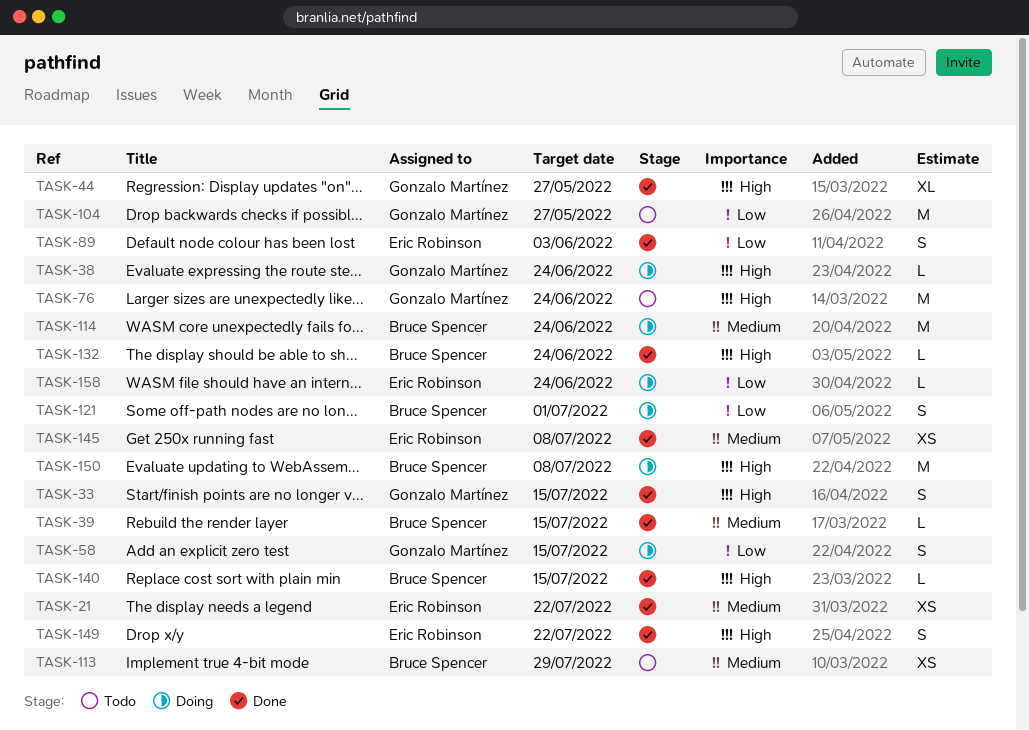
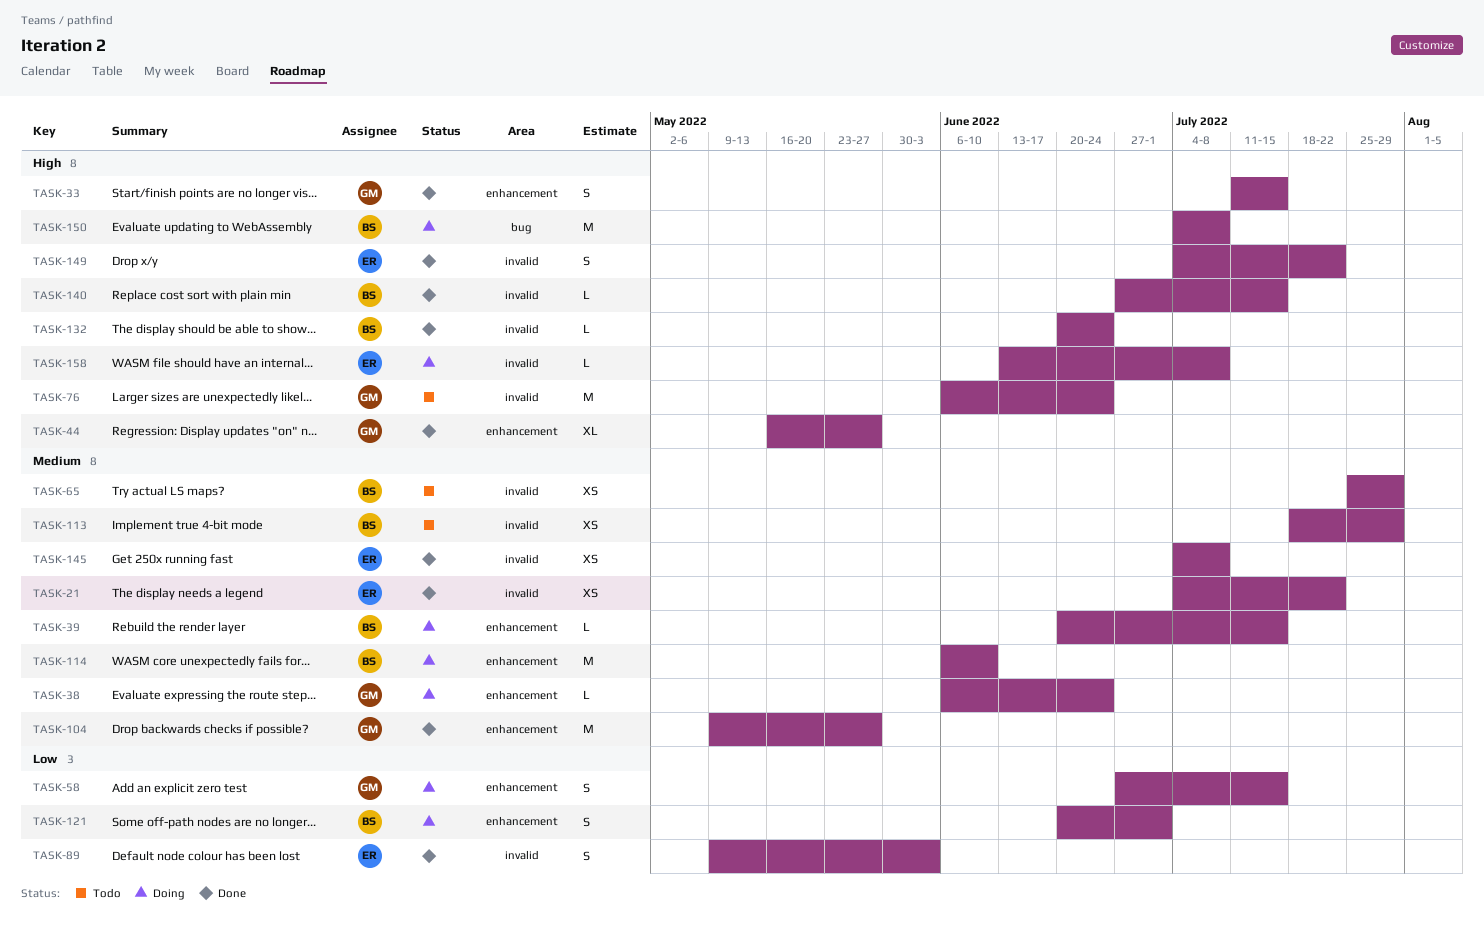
TASK-38, priority: High -> Medium
TASK-39, status: Done -> Doing
TASK-65: none -> present
TASK-104, status: Todo -> Done
TASK-104, priority: Low -> Medium
TASK-114, due: Jun 24 -> Jun 10
TASK-158, priority: Low -> High
TASK-158, due: Jun 24 -> Jul 8

